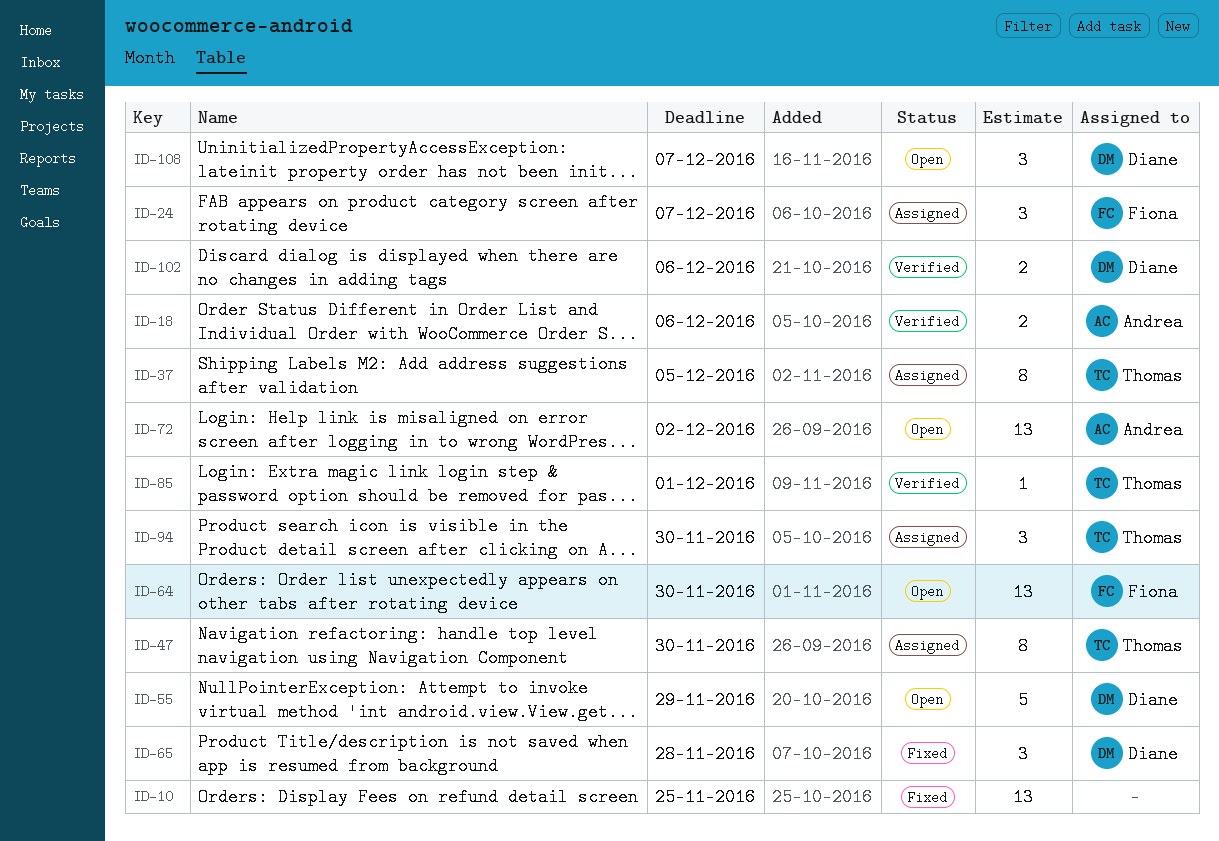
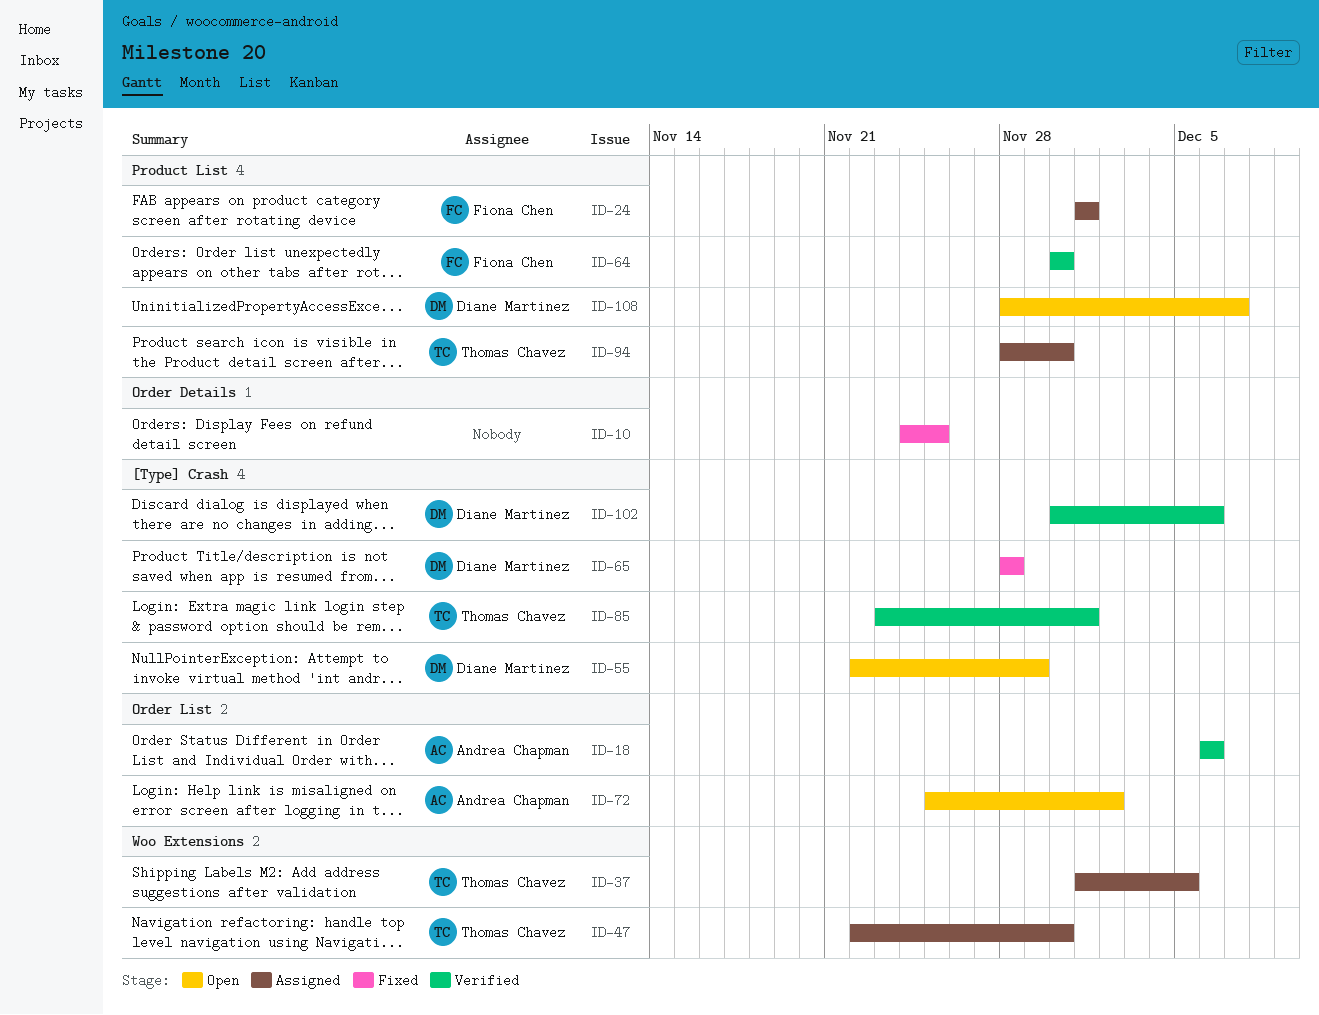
ID-24, due: Dec 7 -> Dec 1
ID-64, status: Open -> Verified

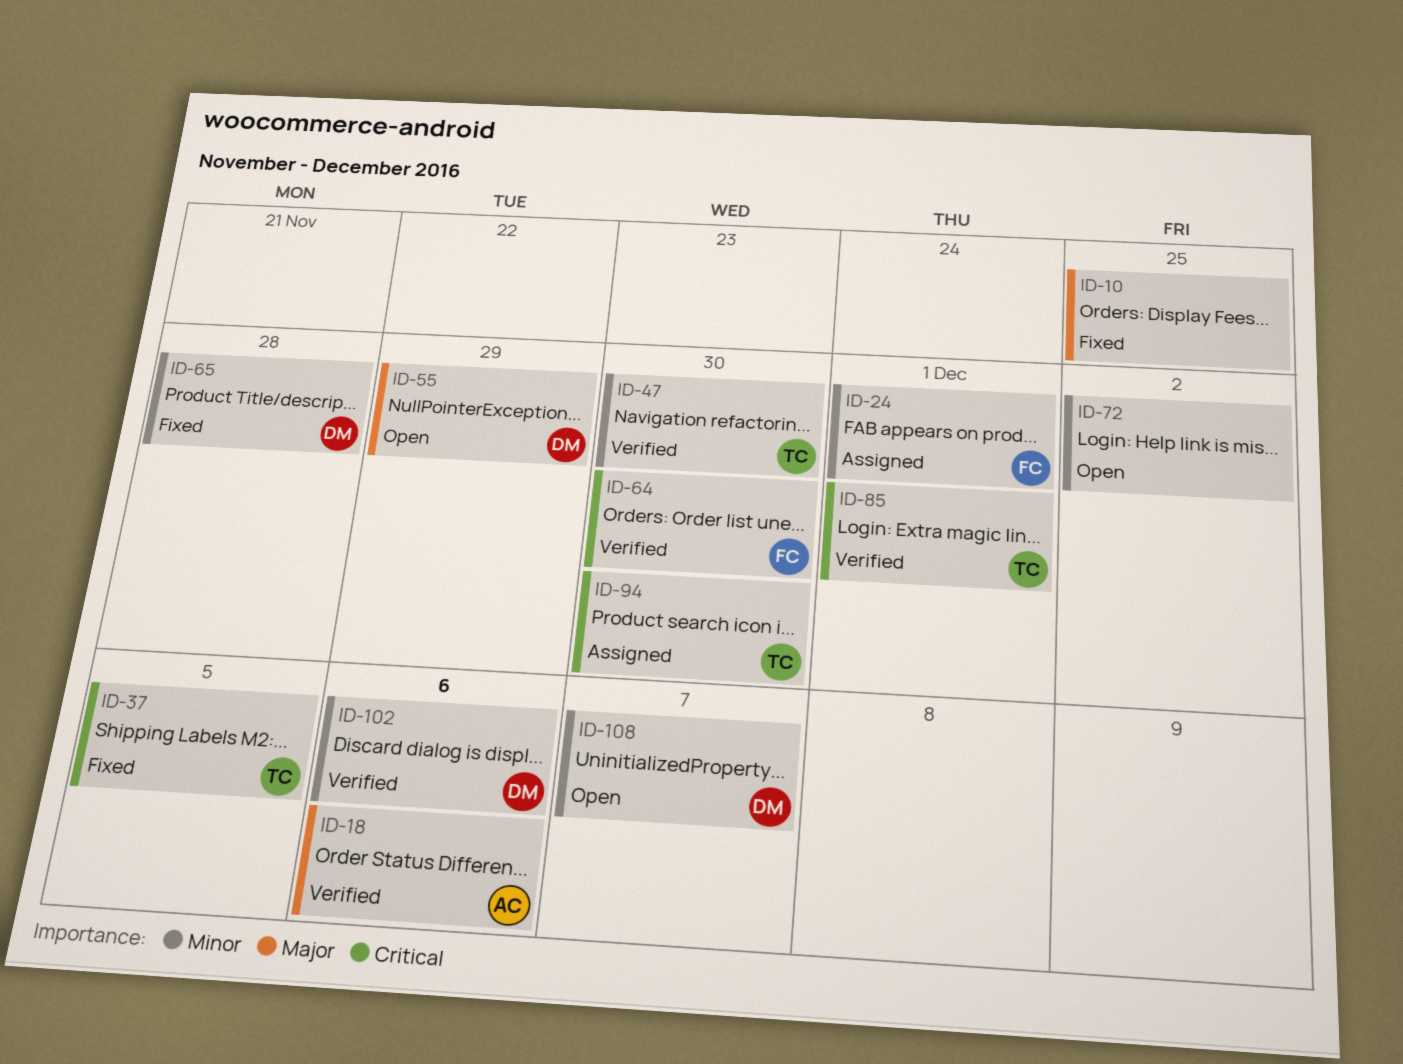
ID-37, status: Assigned -> Fixed
ID-47, status: Assigned -> Verified
ID-72, owner: Andrea Chapman -> none

